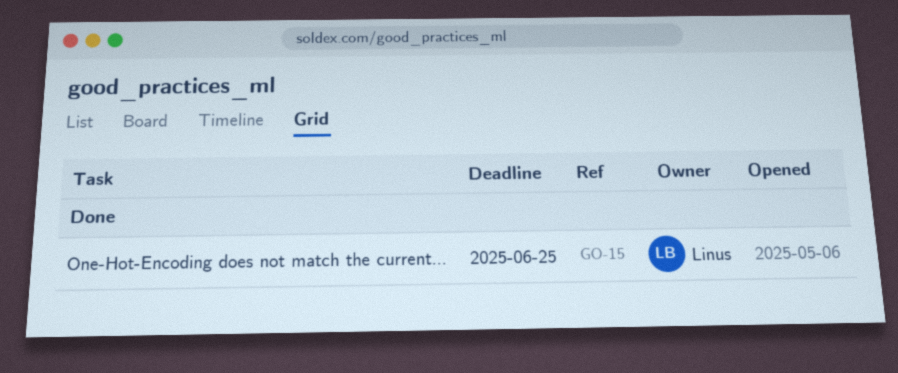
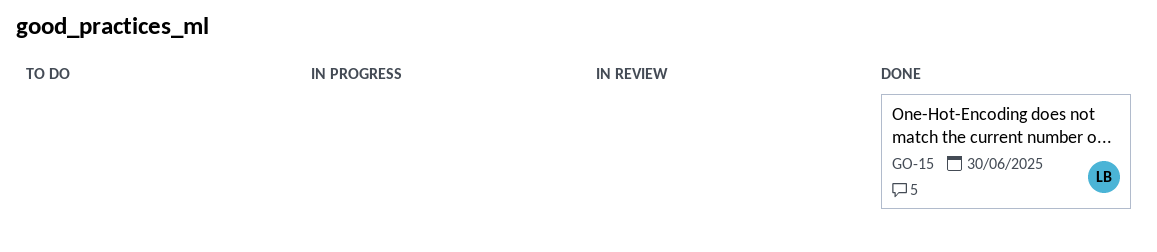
GO-15, due: Jun 25 -> Jun 30

